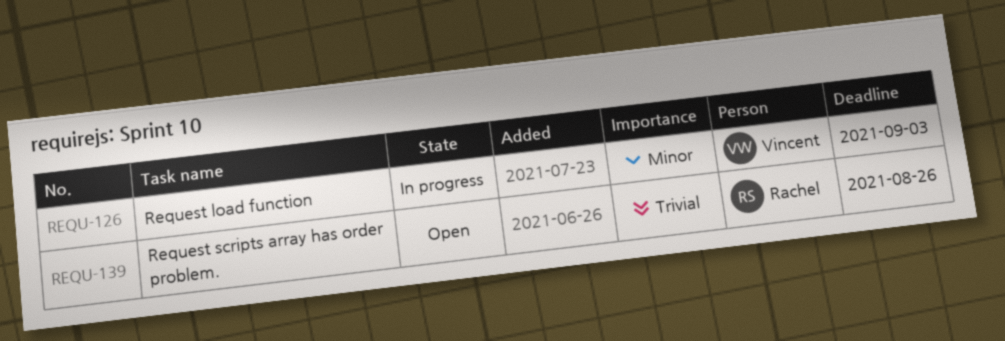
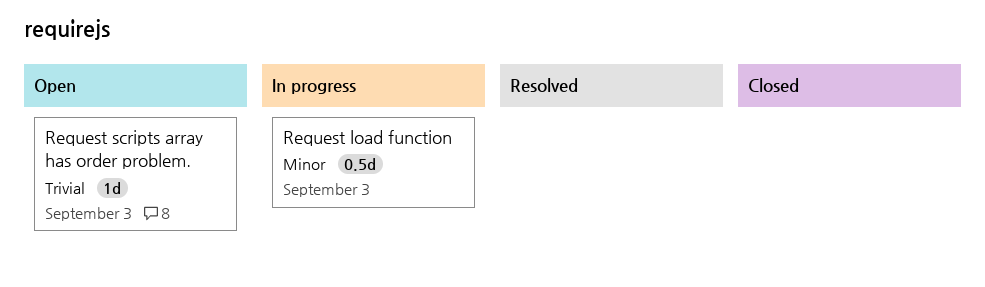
Request scripts array has order problem., due: Aug 26 -> Sep 3

